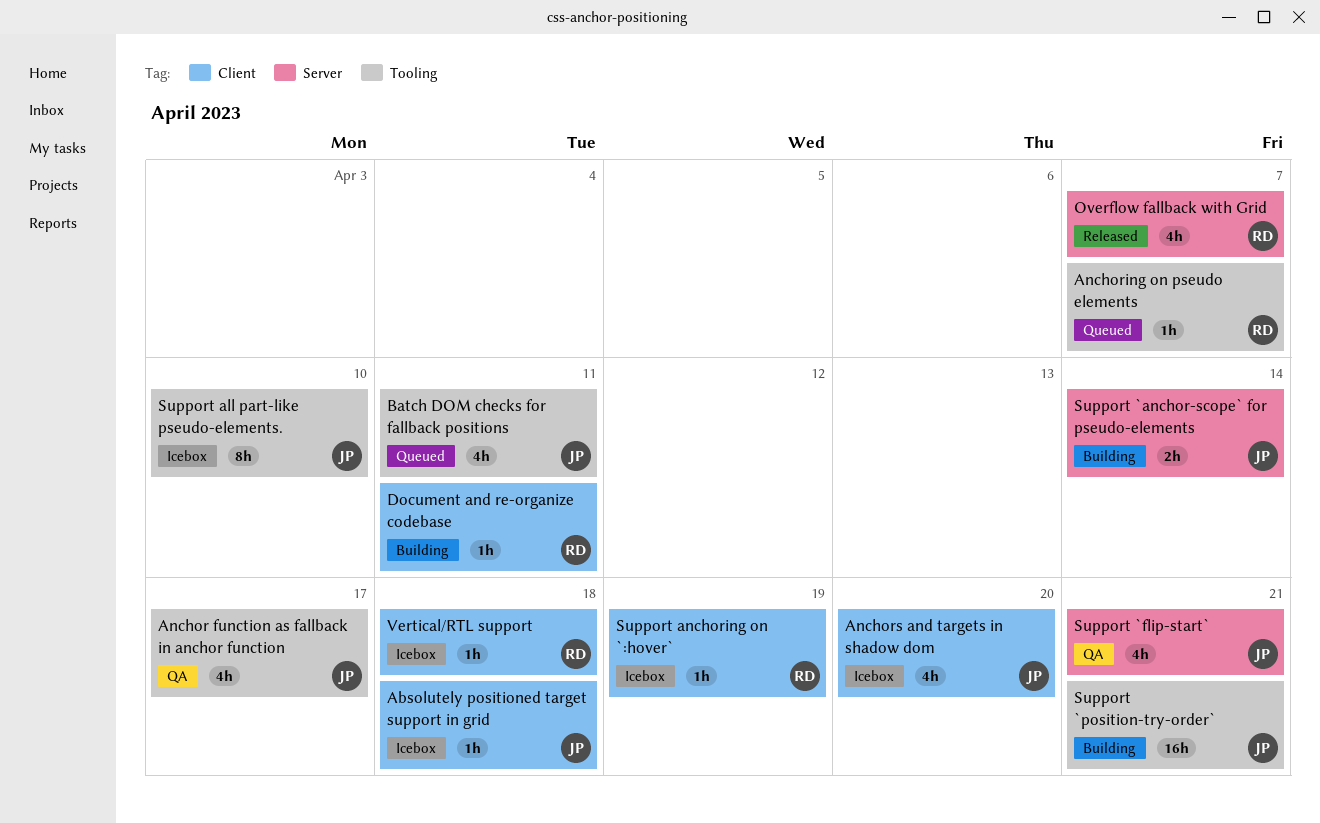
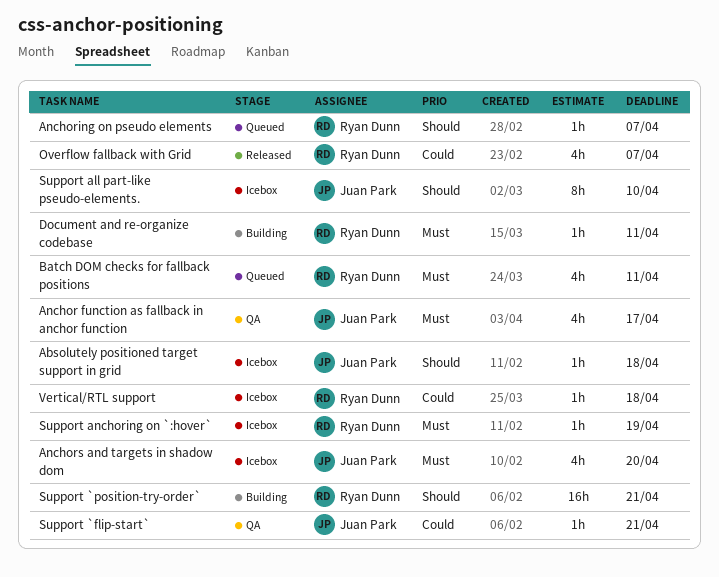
Batch DOM checks for fallback positions, owner: Juan Park -> Ryan Dunn
Support `anchor-scope` for pseudo-elements: present -> none
Support `flip-start`, estimate: 4h -> 1h
Support `position-try-order`, owner: Juan Park -> Ryan Dunn

